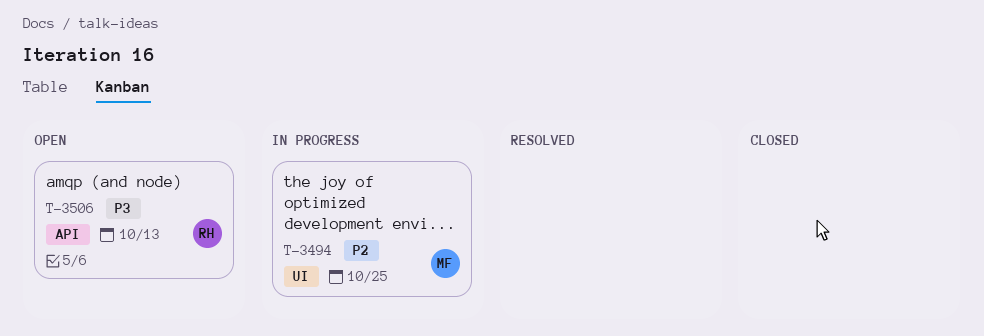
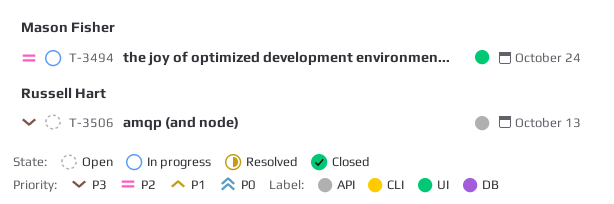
T-3494, due: Oct 25 -> Oct 24

